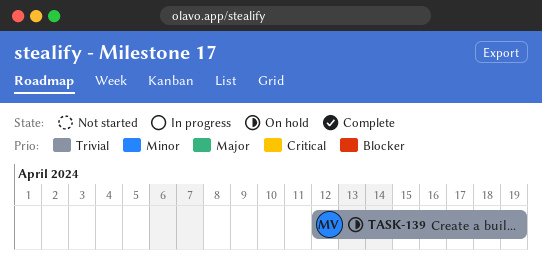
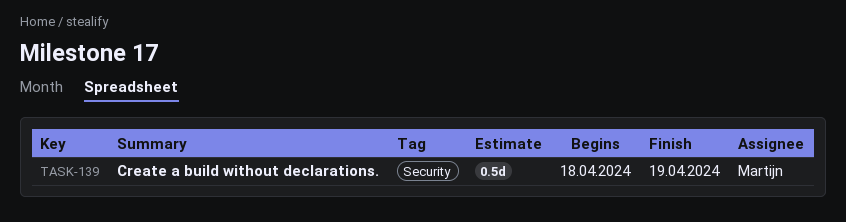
TASK-139, start: Apr 12 -> Apr 18

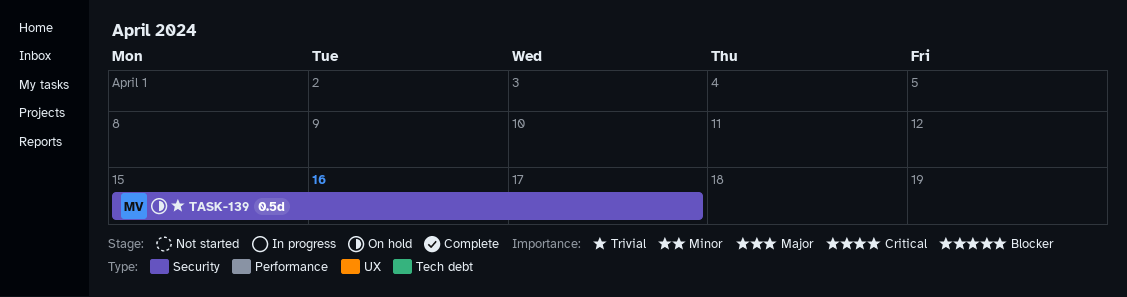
TASK-139, start: Apr 18 -> Apr 15
TASK-139, due: Apr 19 -> Apr 17

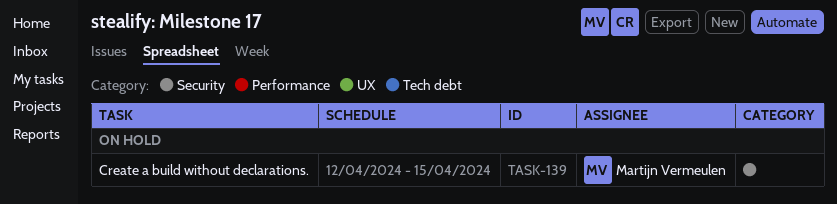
TASK-139, start: Apr 15 -> Apr 12
TASK-139, due: Apr 17 -> Apr 15

